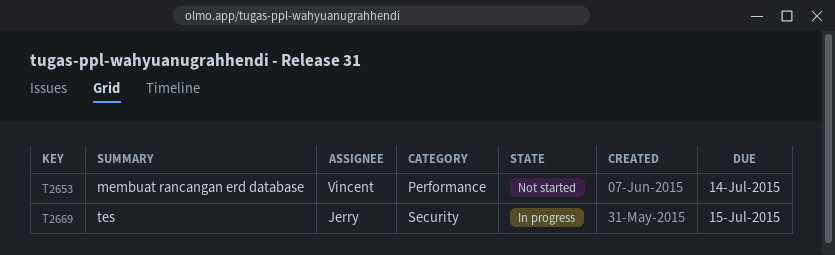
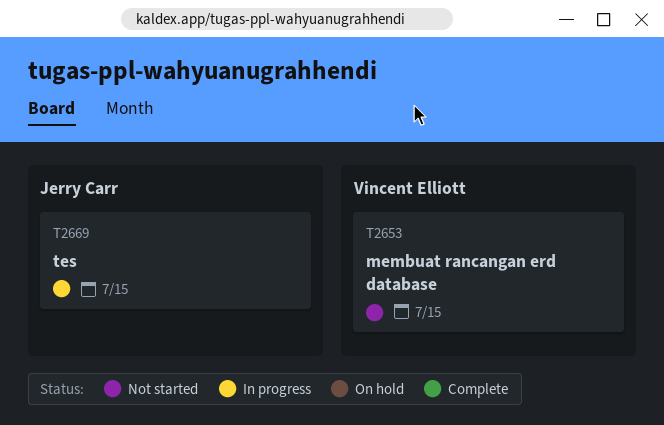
T2653, due: Jul 14 -> Jul 15

